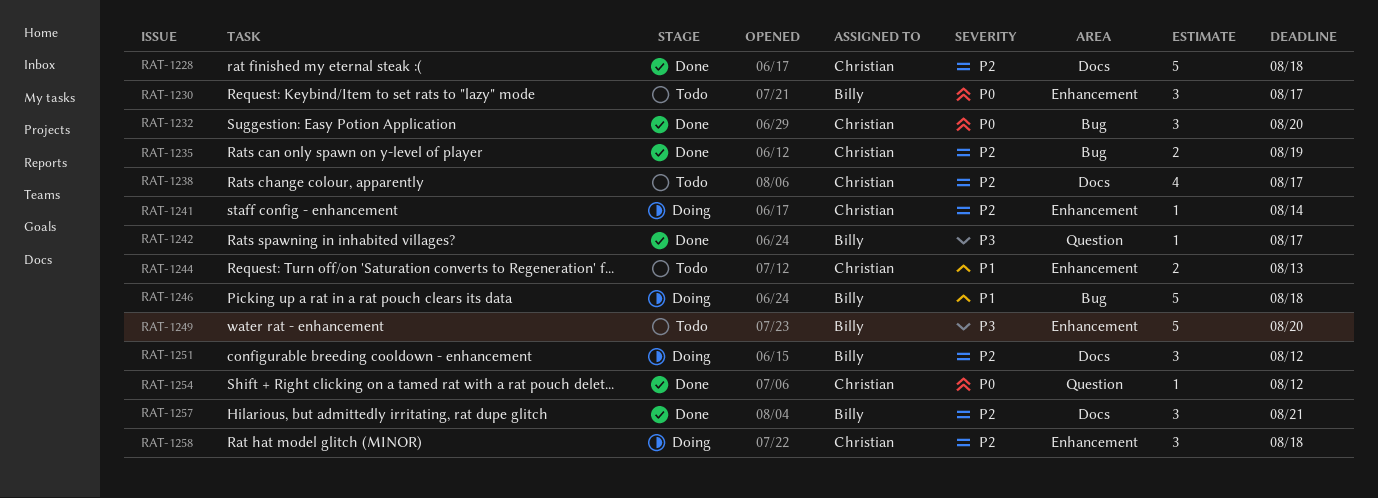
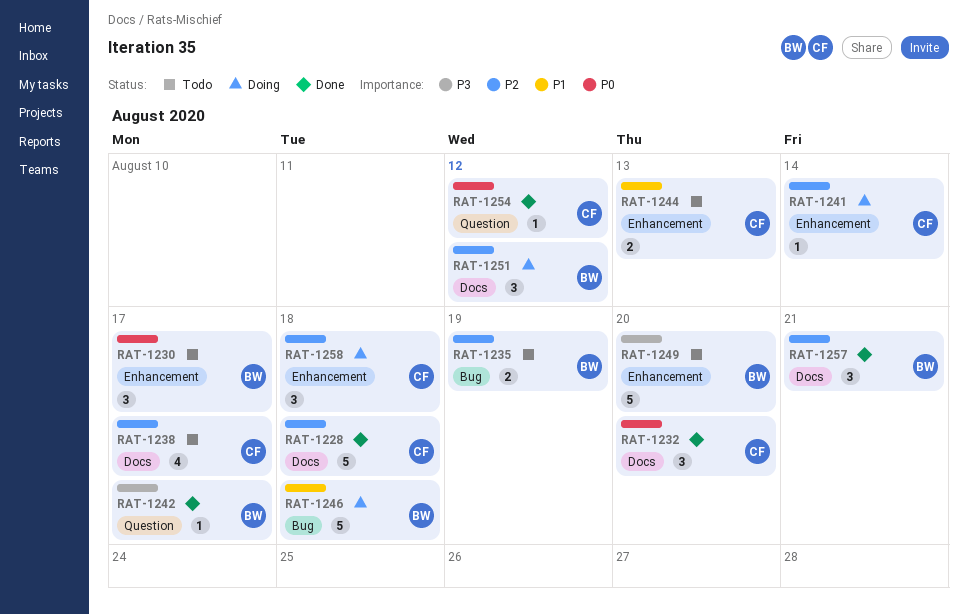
RAT-1232, label: Bug -> Docs
RAT-1235, status: Done -> Todo
RAT-1235, owner: Christian -> Billy

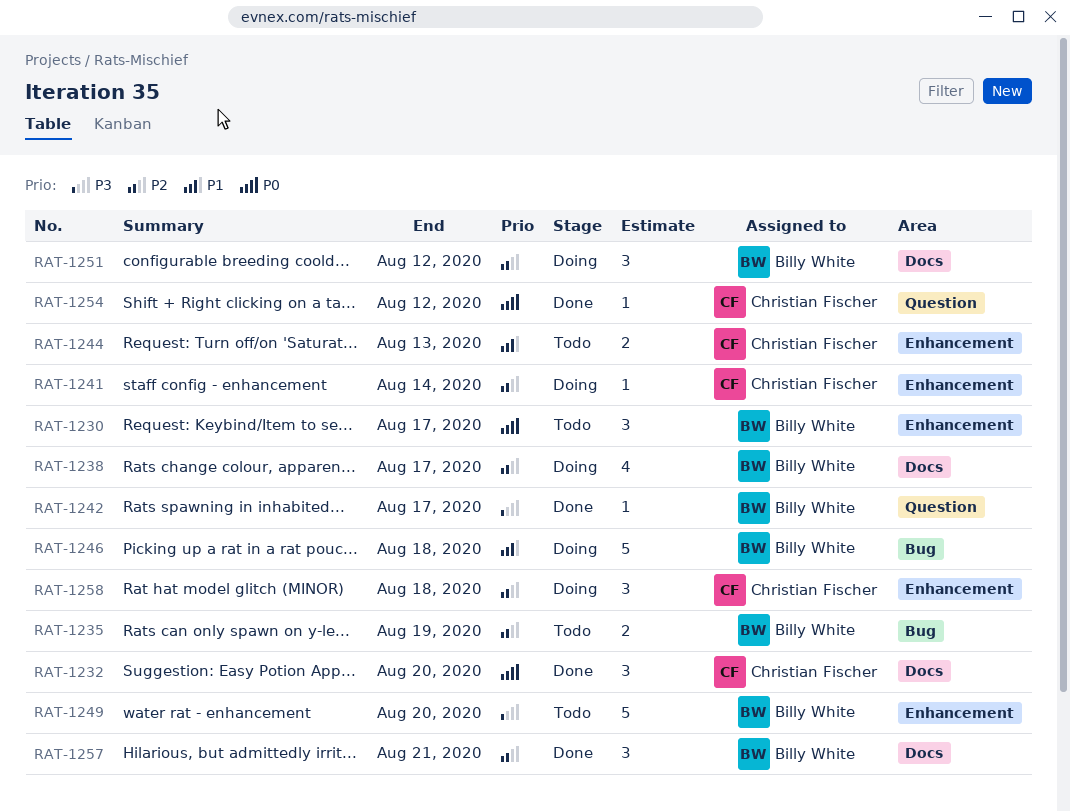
RAT-1228: present -> none
RAT-1238, status: Todo -> Doing
RAT-1238, owner: Christian Fischer -> Billy White

